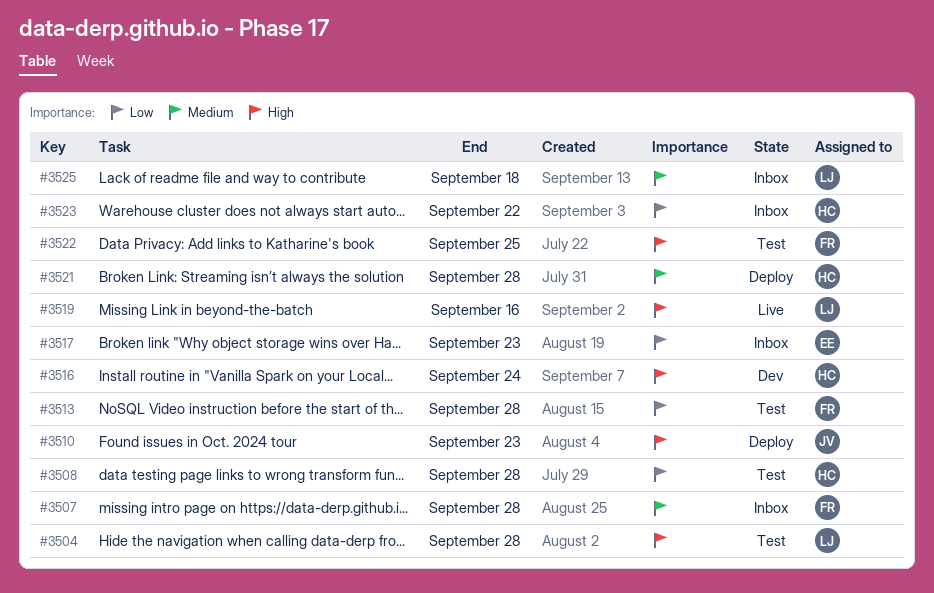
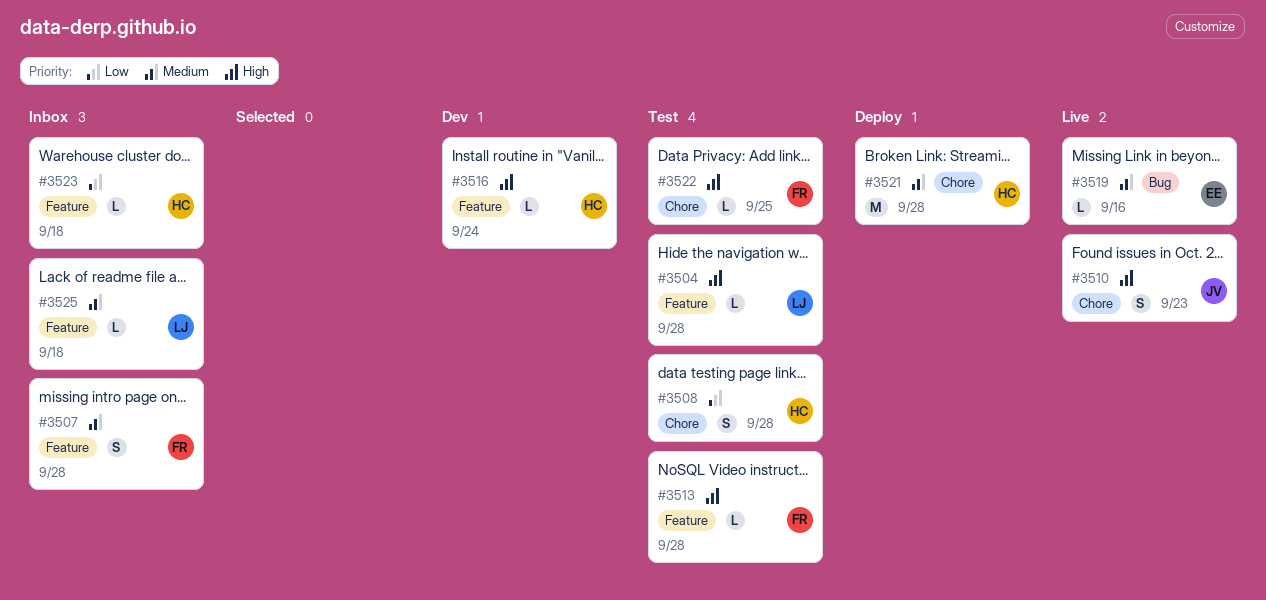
#3510, status: Deploy -> Live
#3513, priority: Low -> High
#3517: present -> none
#3519, owner: LJ -> EE
#3519, priority: High -> Medium
#3523, due: Sep 22 -> Sep 18

